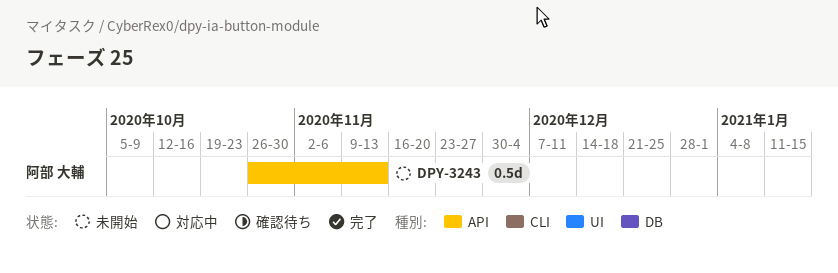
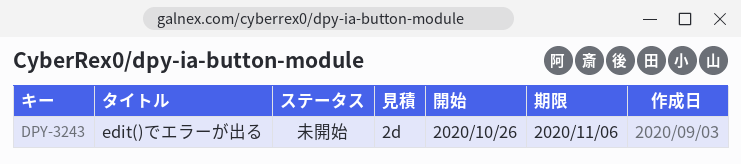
DPY-3243, estimate: 0.5d -> 2d
DPY-3243, due: Nov 13 -> Nov 6

